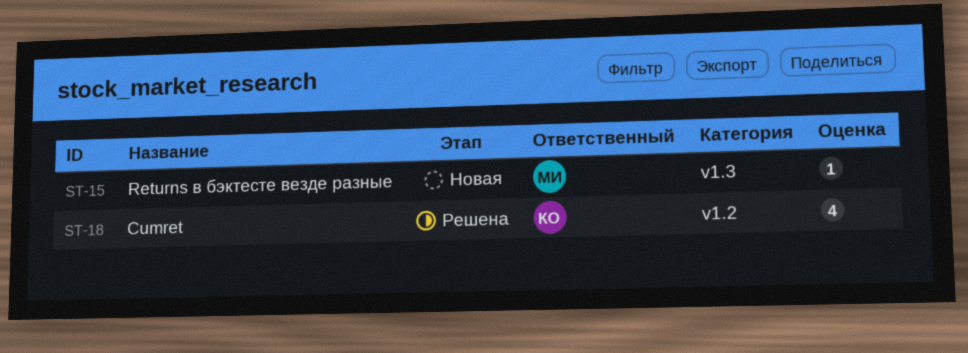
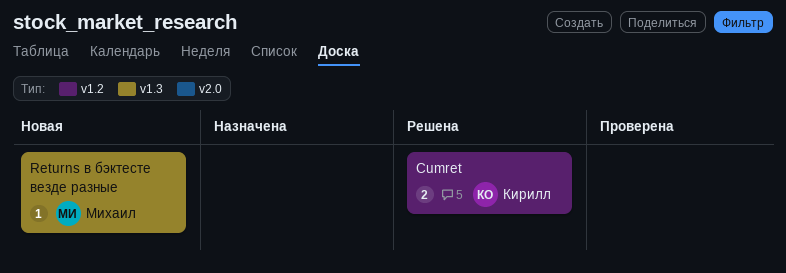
Cumret, estimate: 4 -> 2

